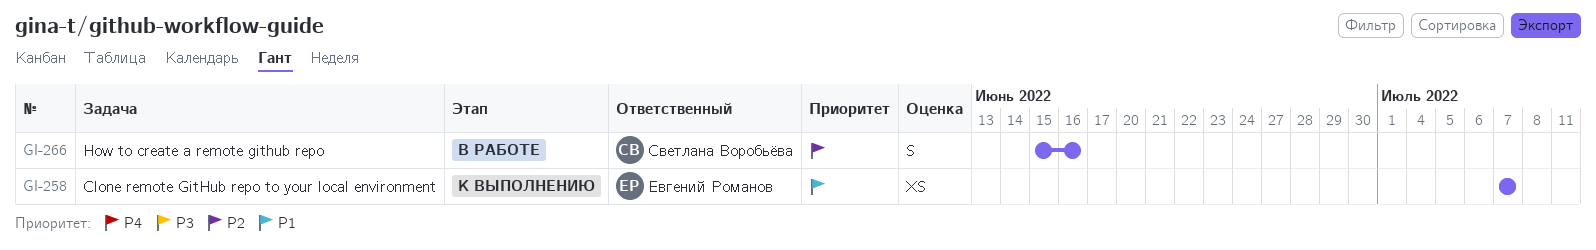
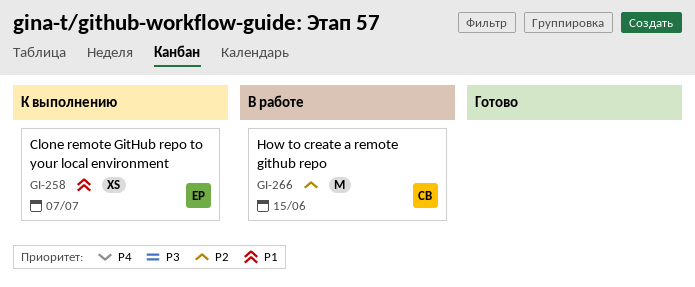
GI-266, estimate: S -> M
GI-266, due: Jun 16 -> Jun 15

